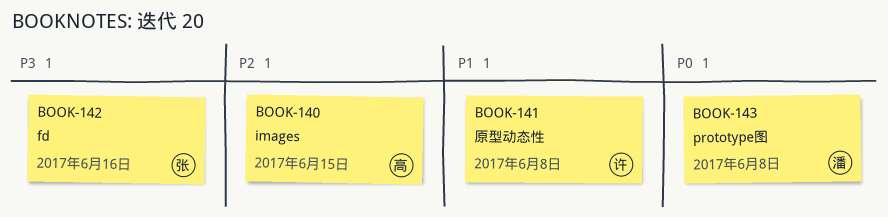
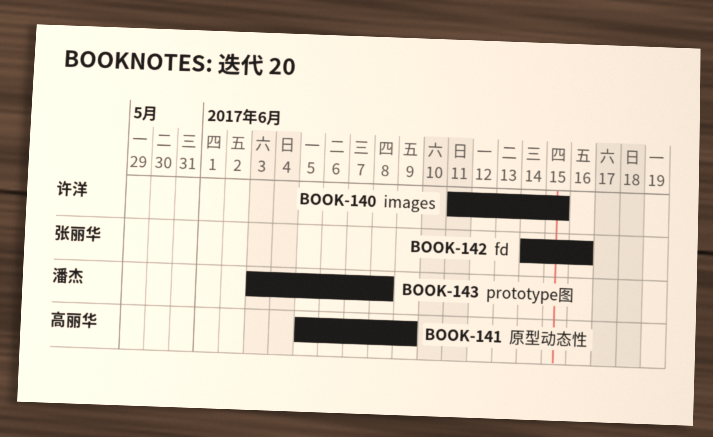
BOOK-140, owner: 高丽华 -> 许洋
BOOK-141, owner: 许洋 -> 高丽华
BOOK-141, due: Jun 8 -> Jun 9

